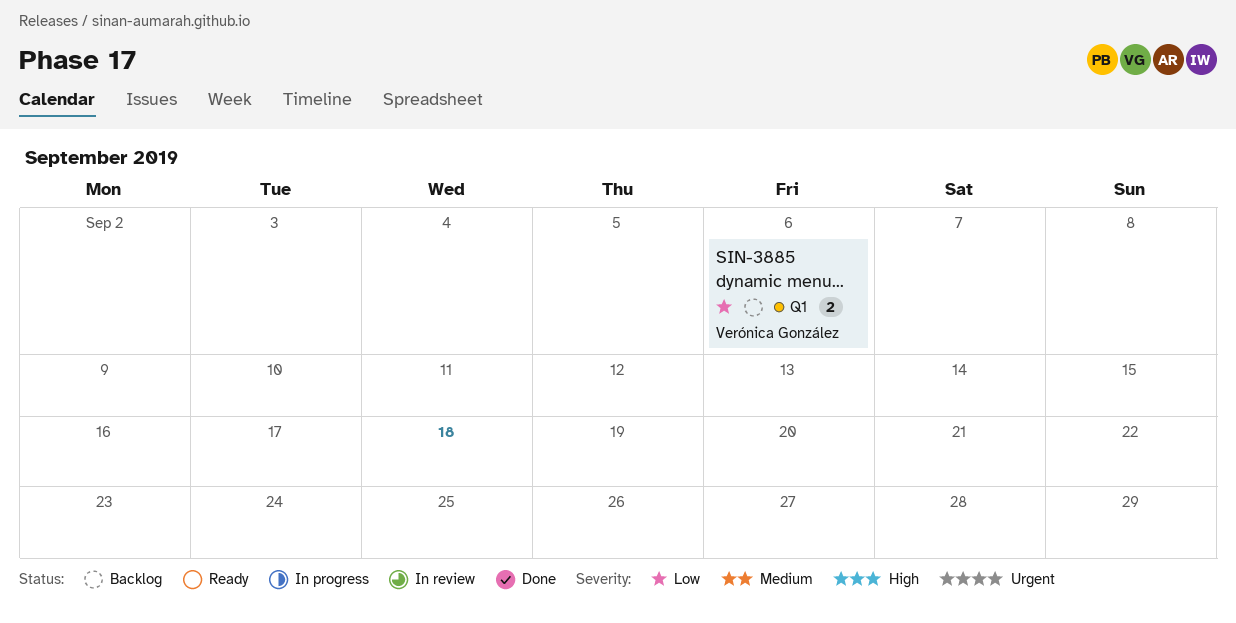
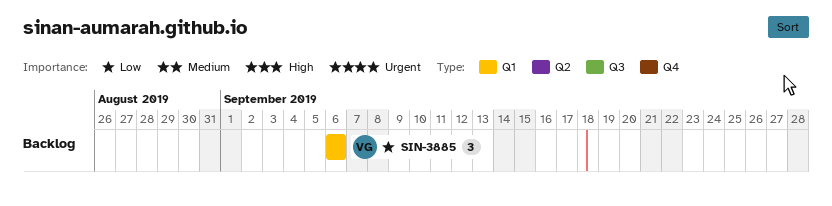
SIN-3885, estimate: 2 -> 3

